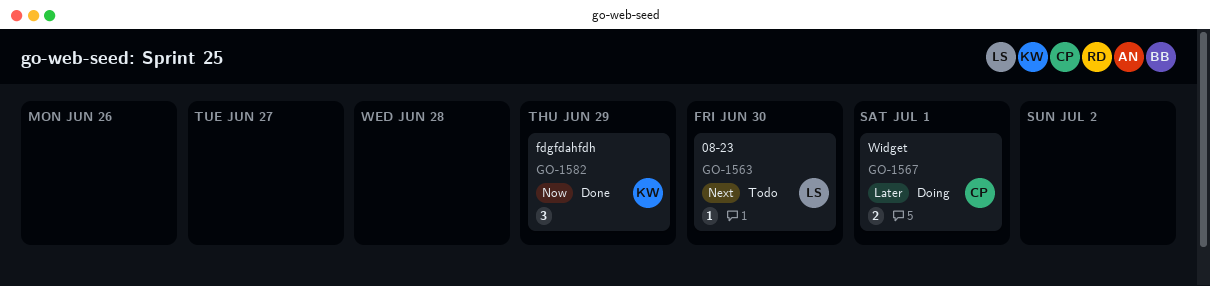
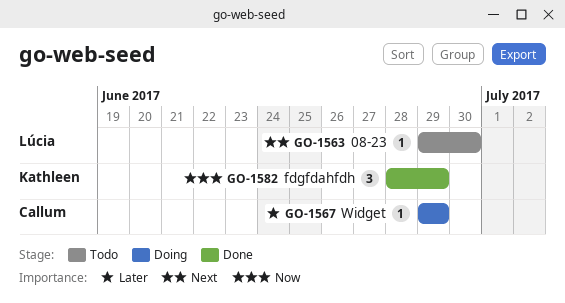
GO-1567, estimate: 2 -> 1
GO-1567, due: Jul 1 -> Jun 29

